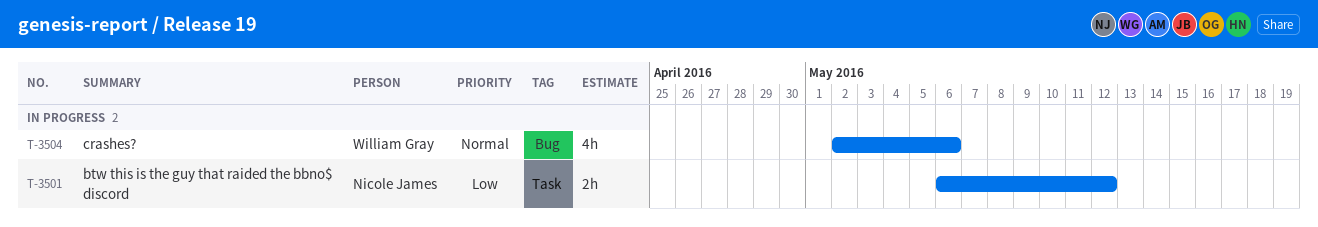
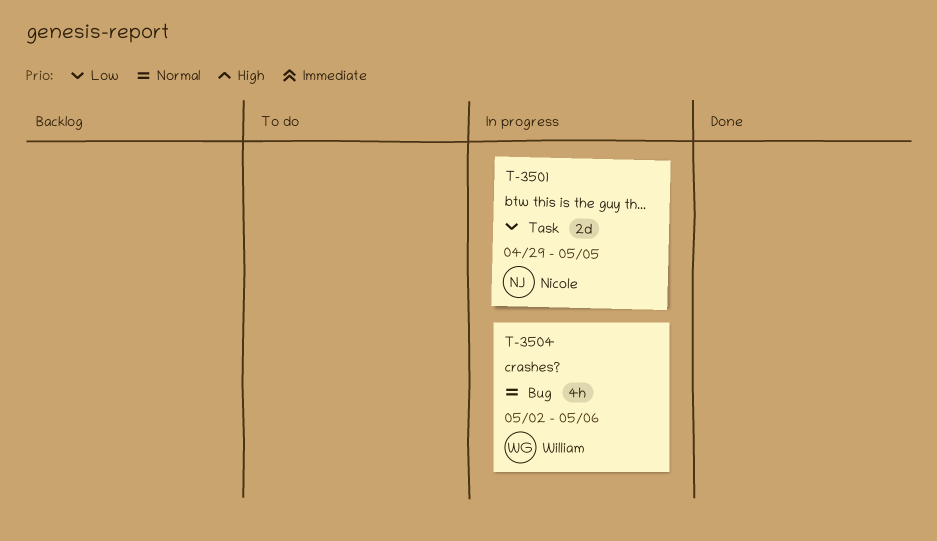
T-3501, estimate: 2h -> 2d
T-3501, start: May 6 -> Apr 29
T-3501, due: May 12 -> May 5

